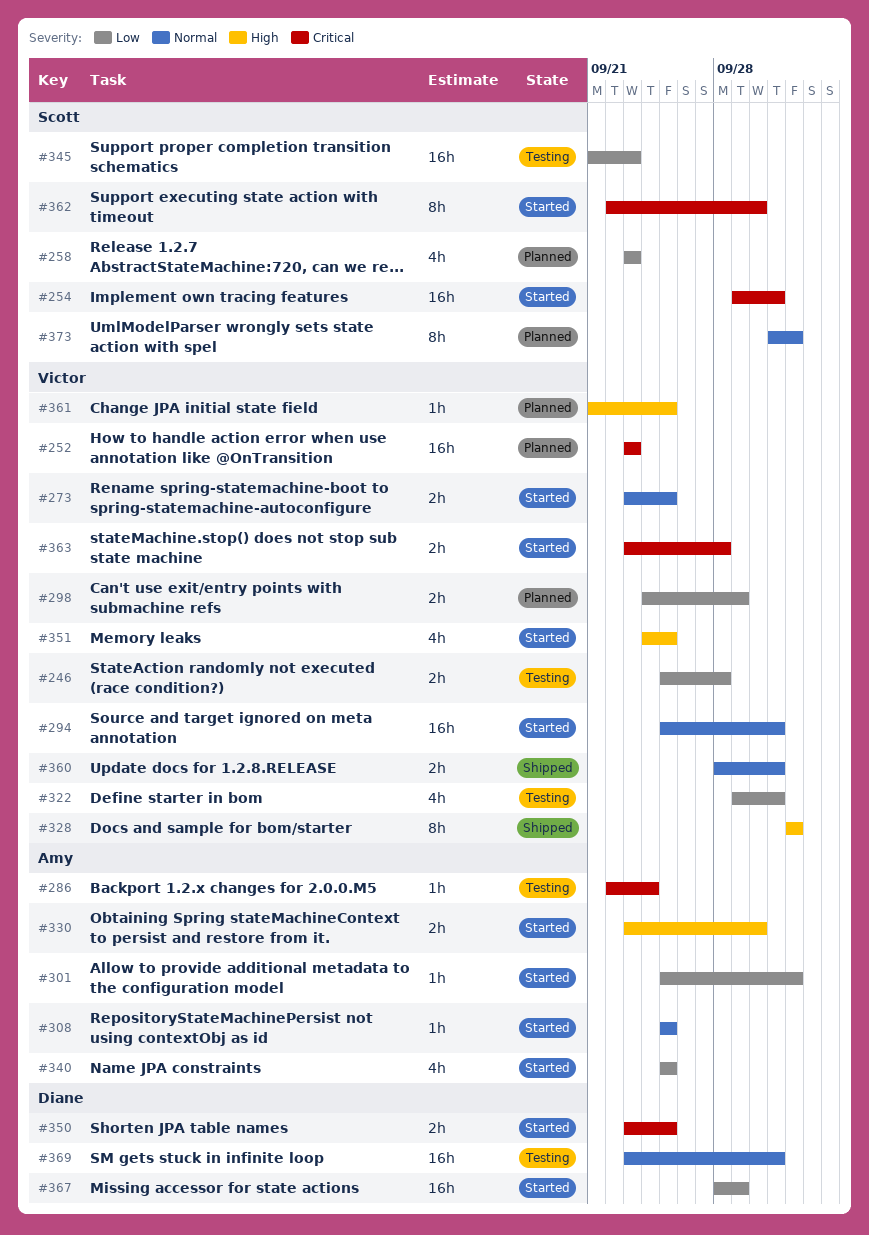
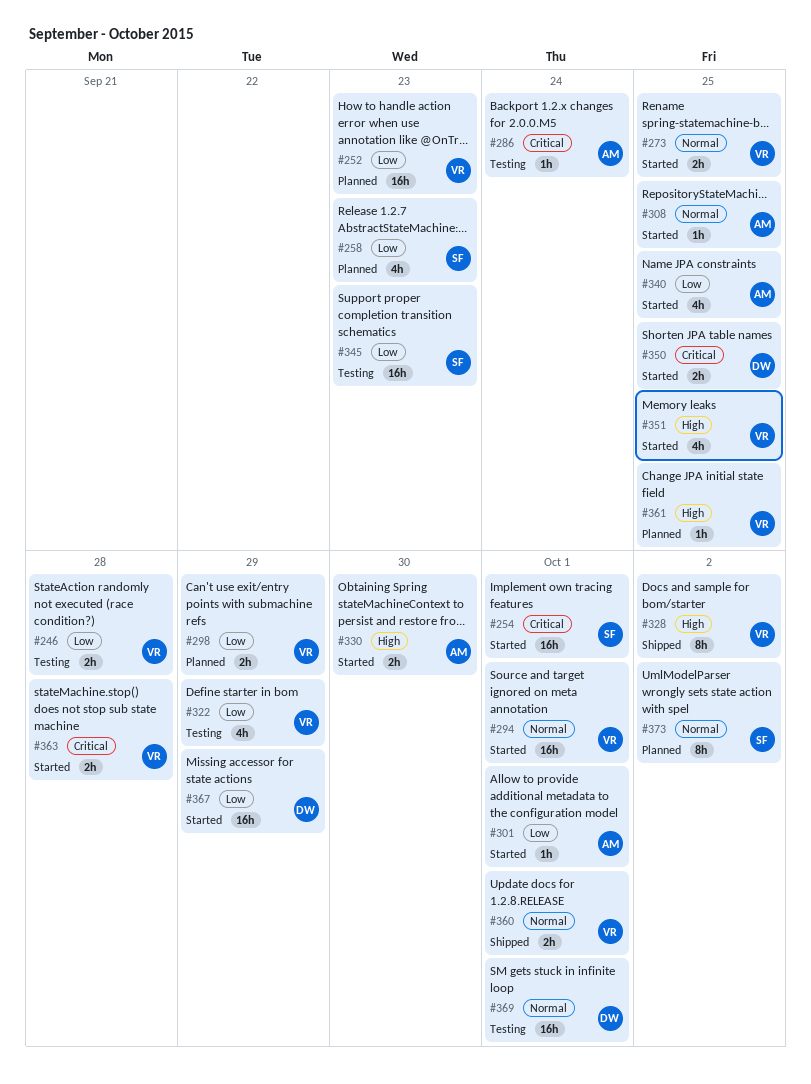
#252, priority: Critical -> Low
#301, due: Oct 2 -> Oct 1
#322, due: Oct 1 -> Sep 29
#362: present -> none

